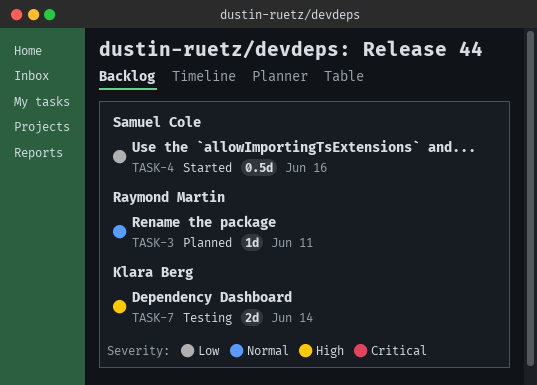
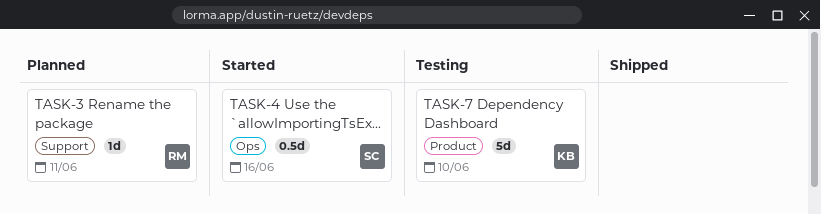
TASK-7, estimate: 2d -> 5d
TASK-7, due: Jun 14 -> Jun 10

